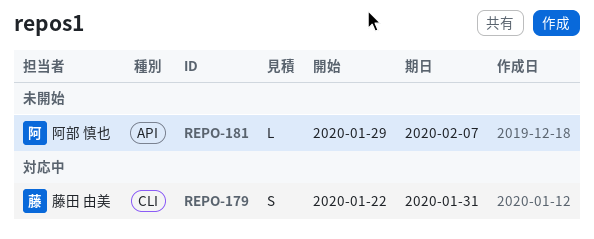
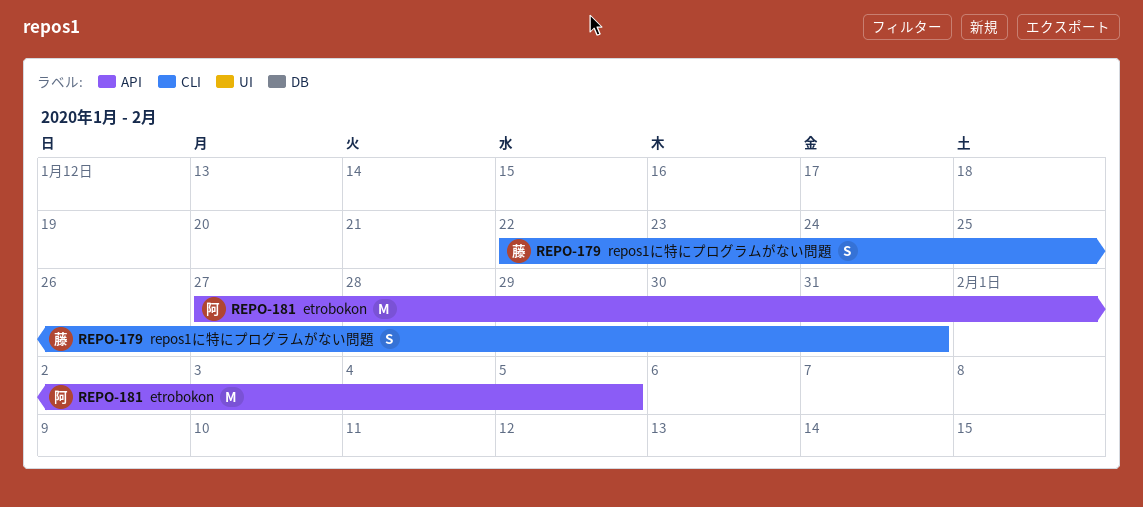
REPO-181, estimate: L -> M
REPO-181, start: Jan 29 -> Jan 27
REPO-181, due: Feb 7 -> Feb 5

